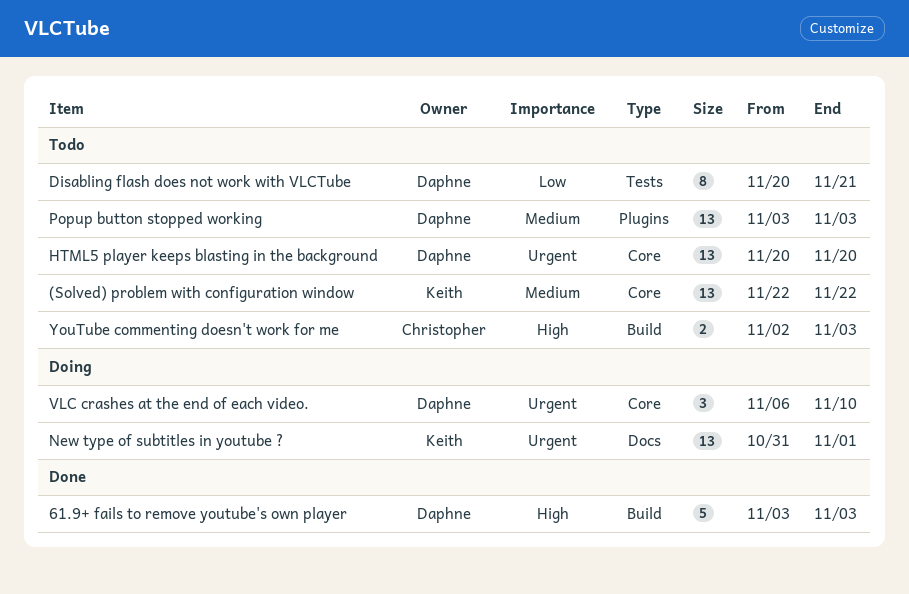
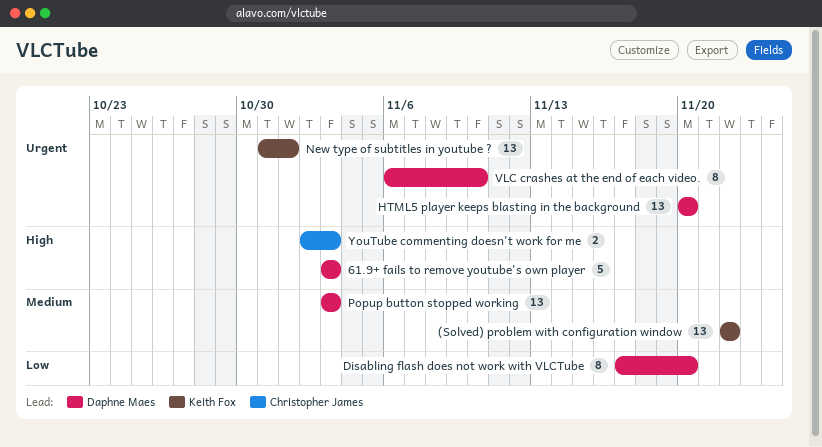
Disabling flash does not work with VLCTube, start: Nov 20 -> Nov 17
Disabling flash does not work with VLCTube, due: Nov 21 -> Nov 20
VLC crashes at the end of each video., estimate: 3 -> 8

